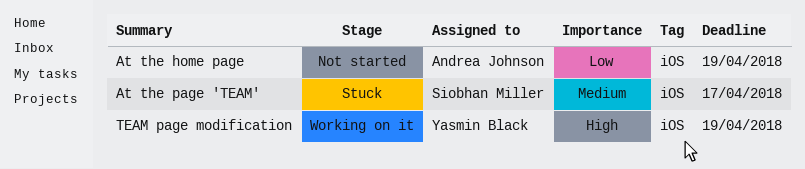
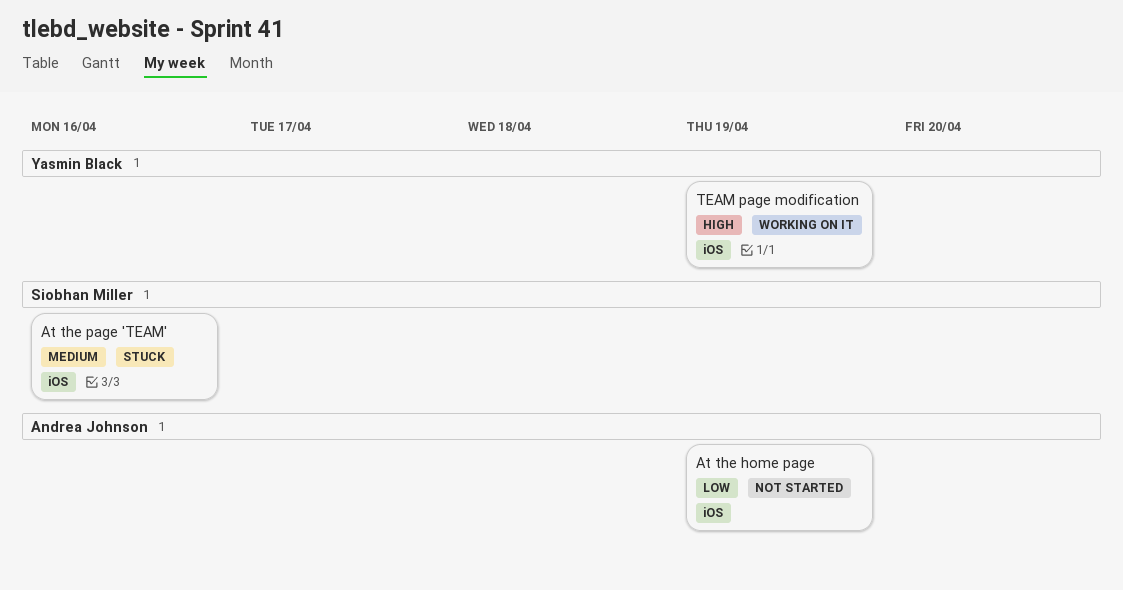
At the page 'TEAM', due: Apr 17 -> Apr 16

